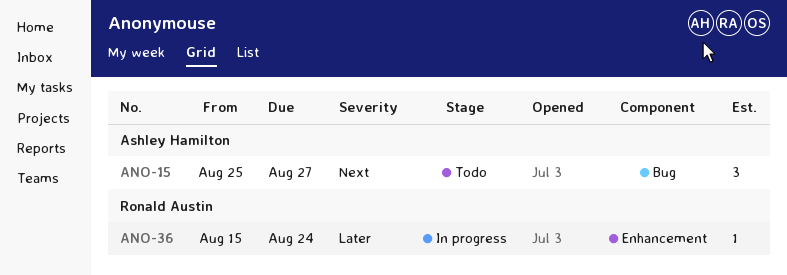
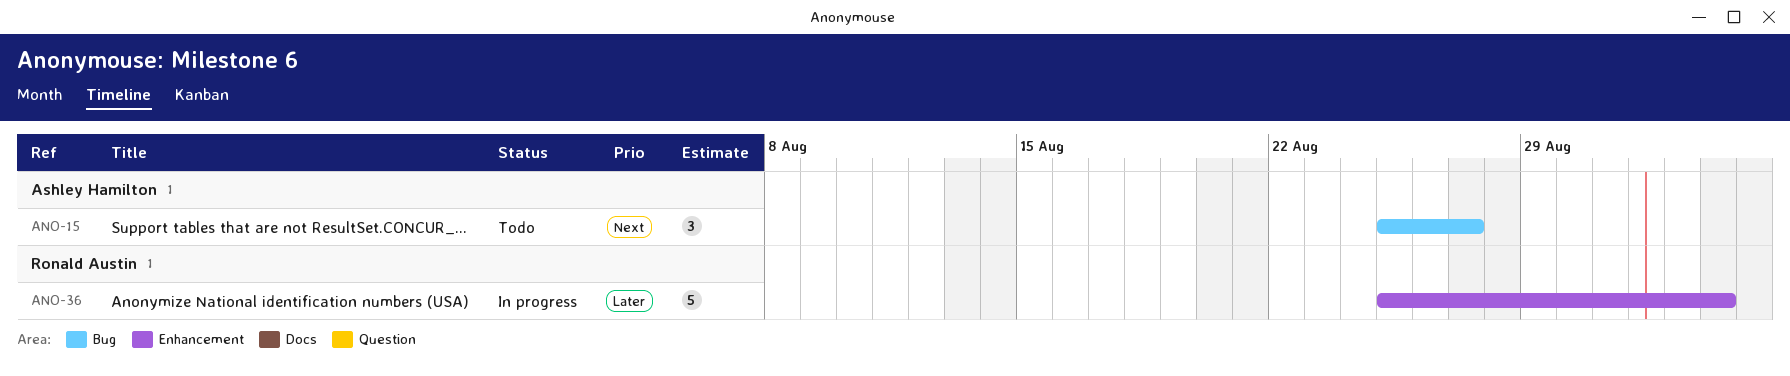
ANO-36, estimate: 1 -> 5
ANO-36, start: Aug 15 -> Aug 25
ANO-36, due: Aug 24 -> Sep 3

